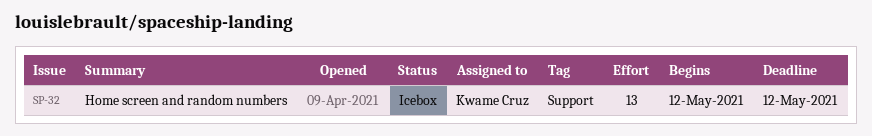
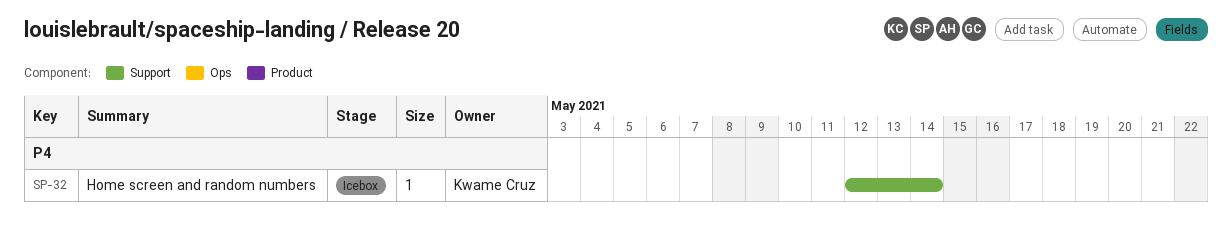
SP-32, estimate: 13 -> 1
SP-32, due: May 12 -> May 14

